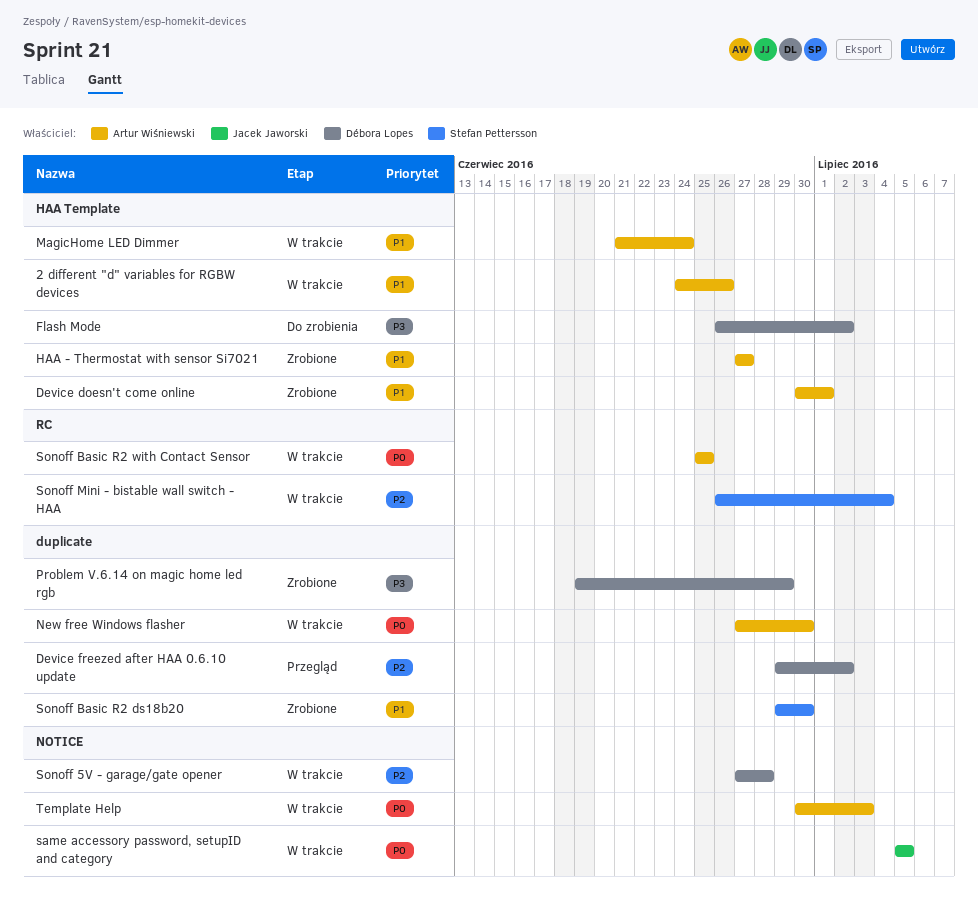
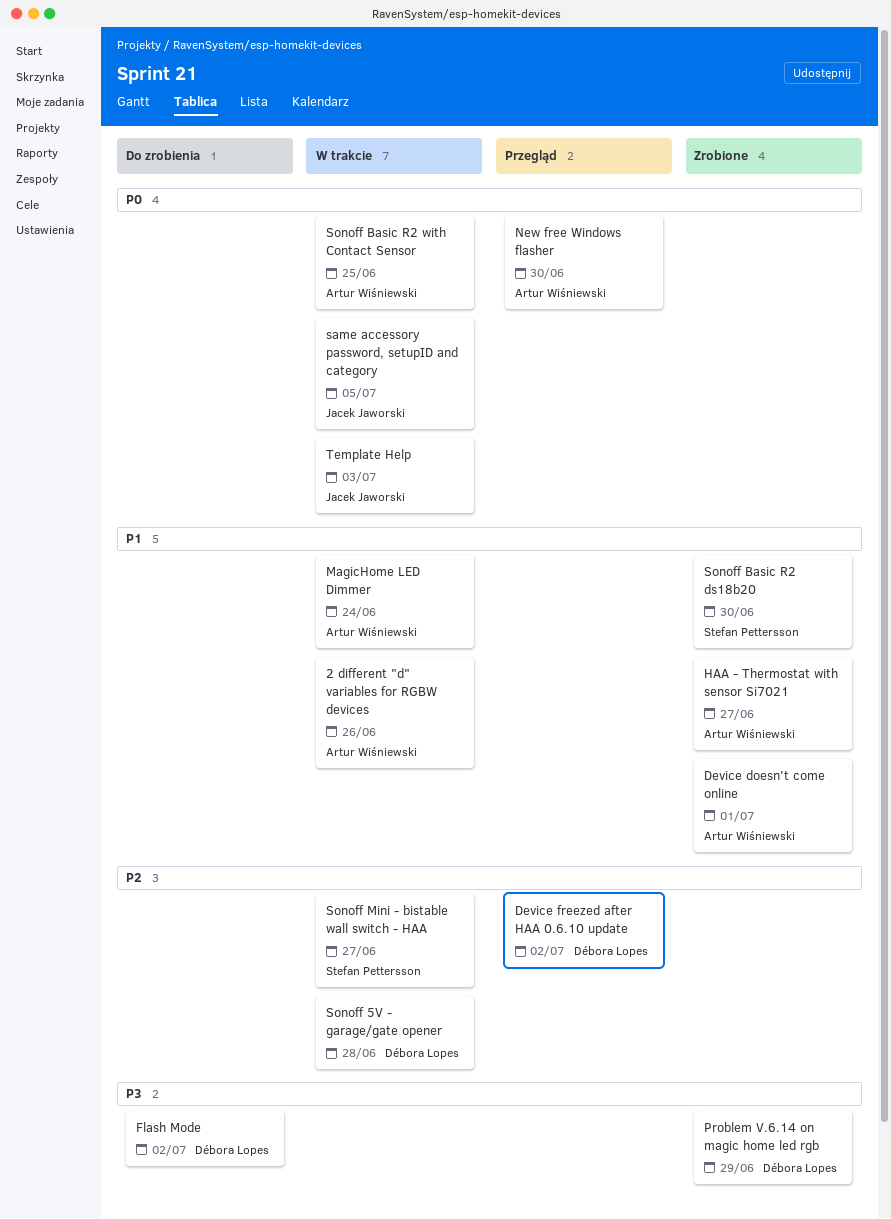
New free Windows flasher, status: W trakcie -> Przegląd
Sonoff Mini - bistable wall switch - HAA, due: Jul 4 -> Jun 27
Template Help, owner: Artur Wiśniewski -> Jacek Jaworski

